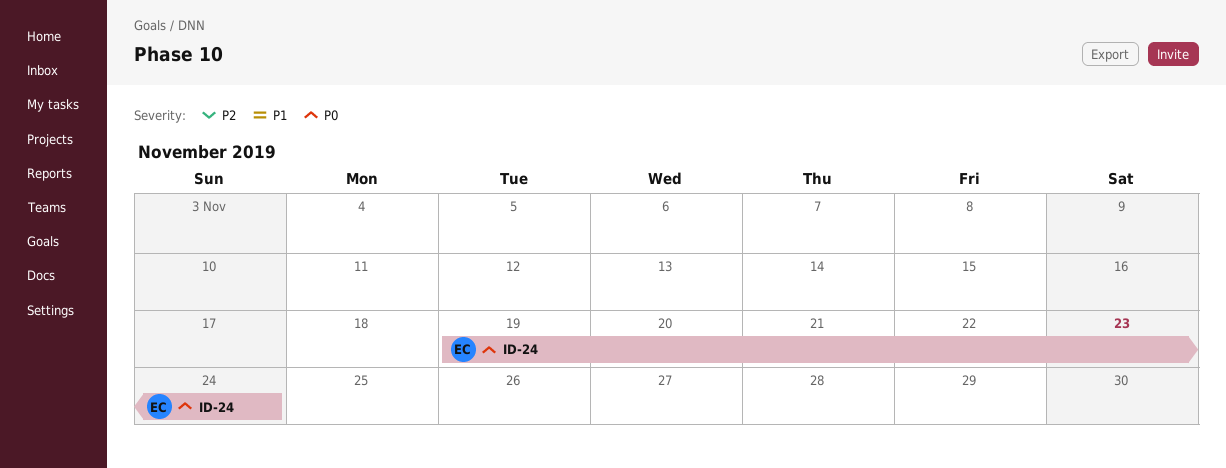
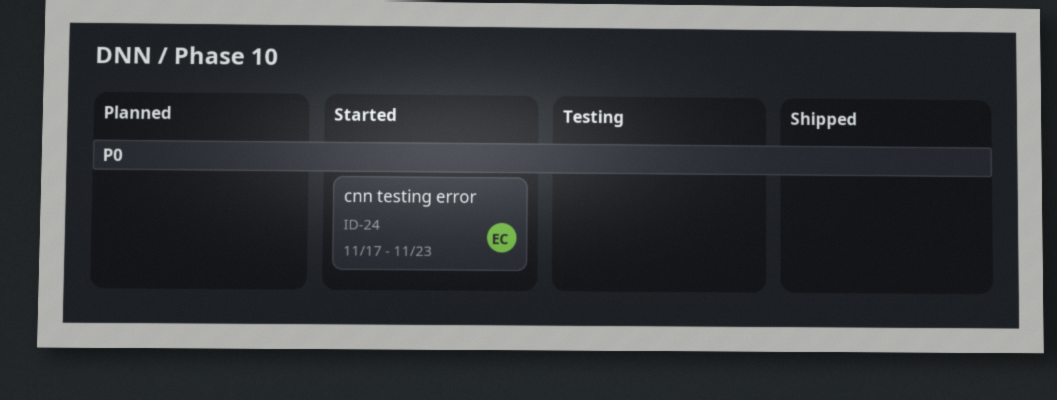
ID-24, start: Nov 19 -> Nov 17
ID-24, due: Nov 24 -> Nov 23

